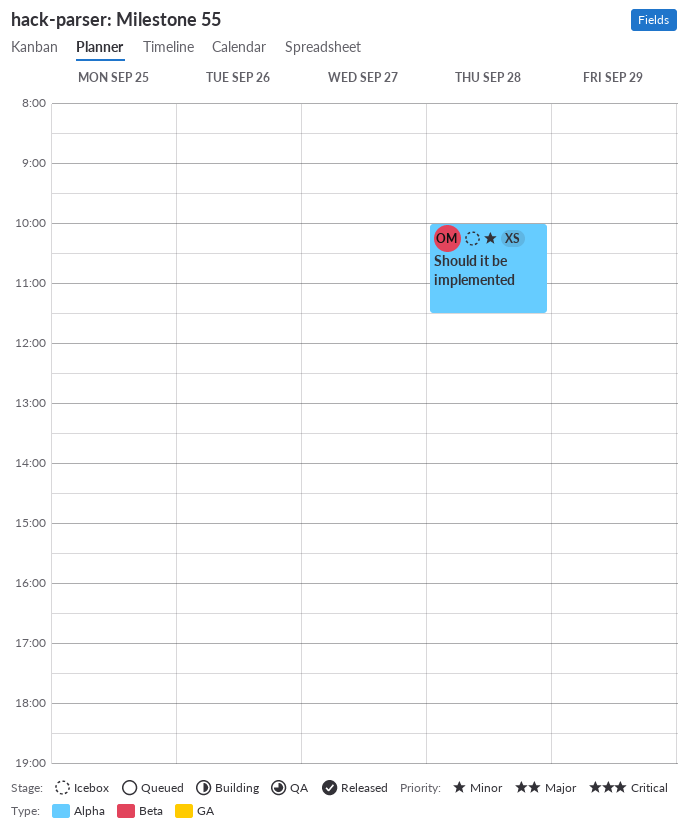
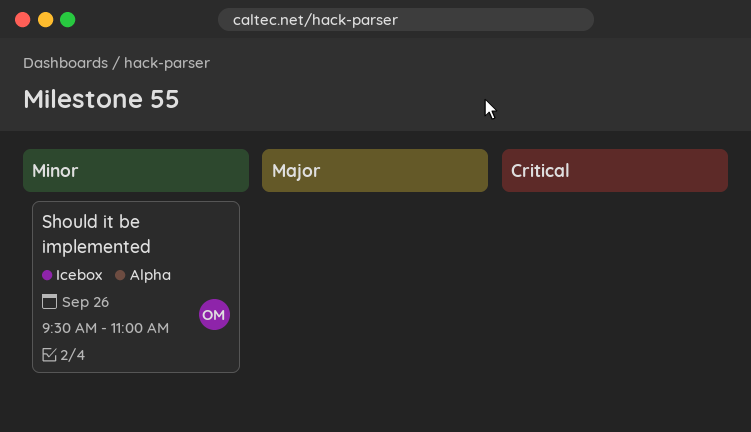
Should it be implemented, day: Sep 28 -> Sep 26
Should it be implemented, begins: 10:00 -> 09:30
Should it be implemented, ends: 11:30 -> 11:00

